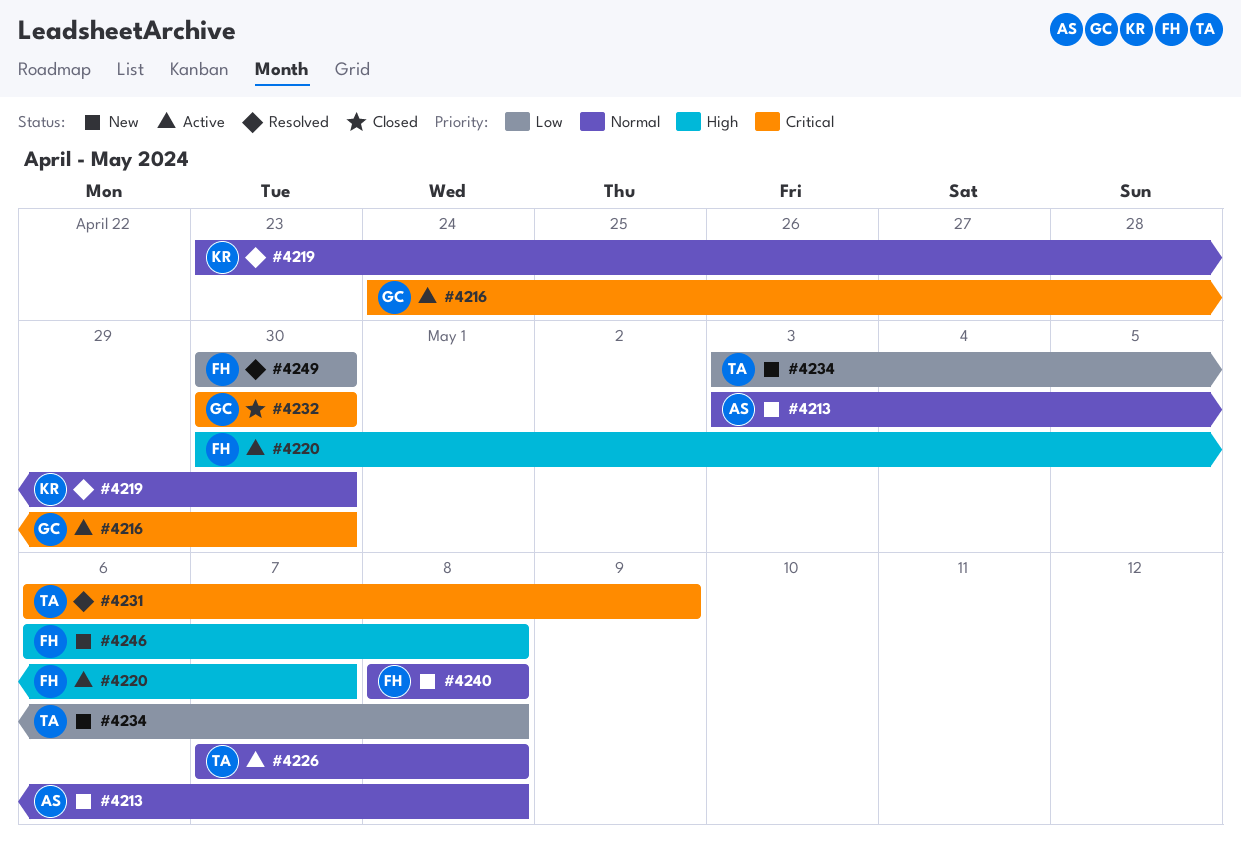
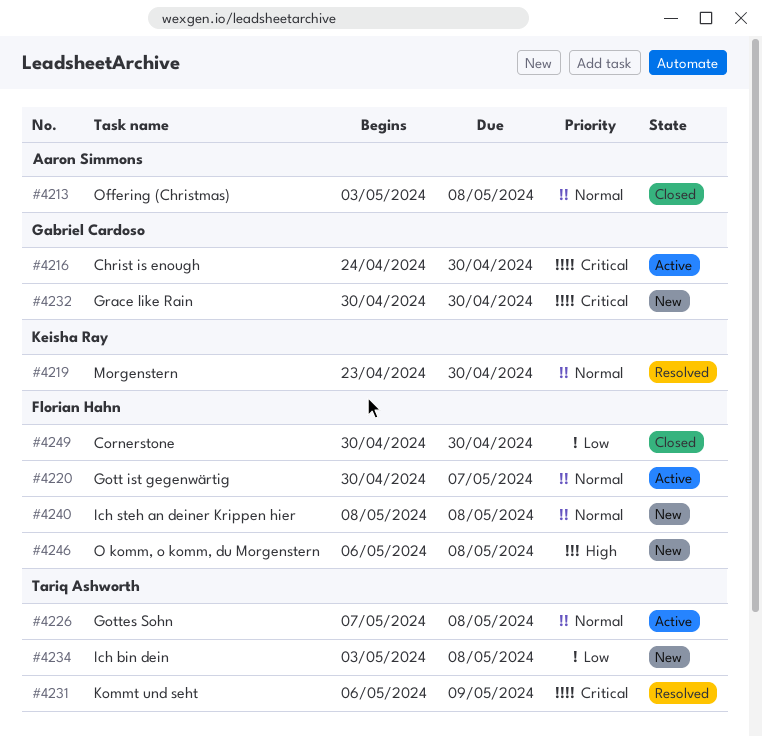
#4213, status: New -> Closed
#4220, priority: High -> Normal
#4232, status: Closed -> New
#4249, status: Resolved -> Closed

